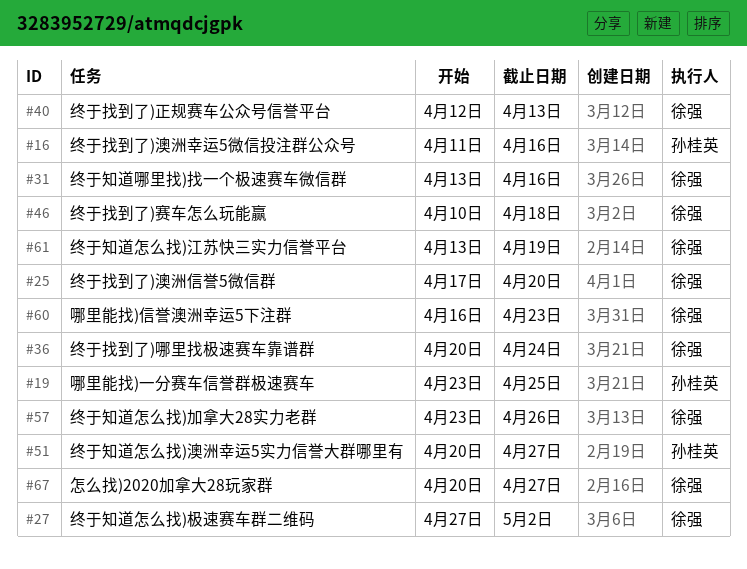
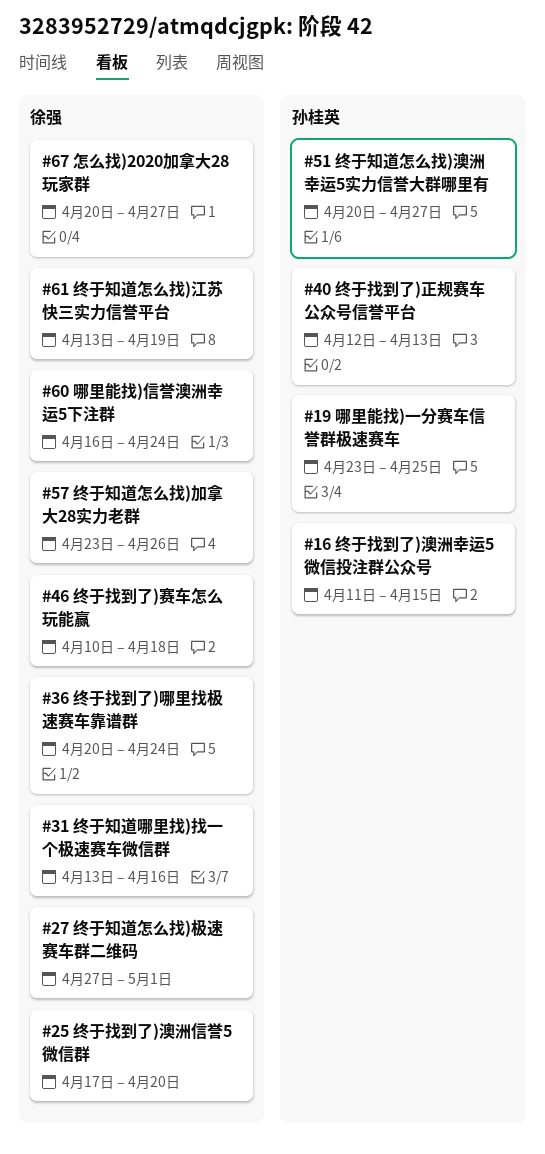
#16, due: Apr 16 -> Apr 15
#27, due: May 2 -> May 1
#40, owner: 徐强 -> 孙桂英
#60, due: Apr 23 -> Apr 24

